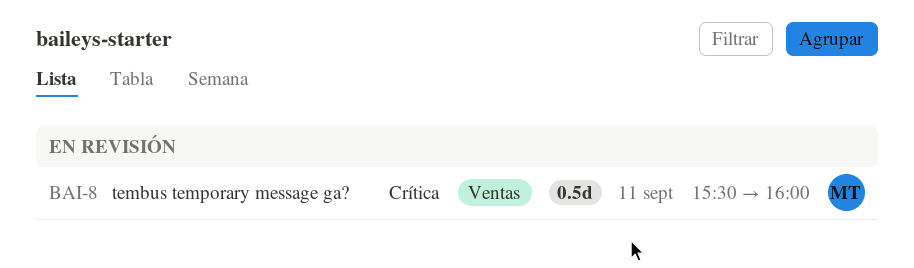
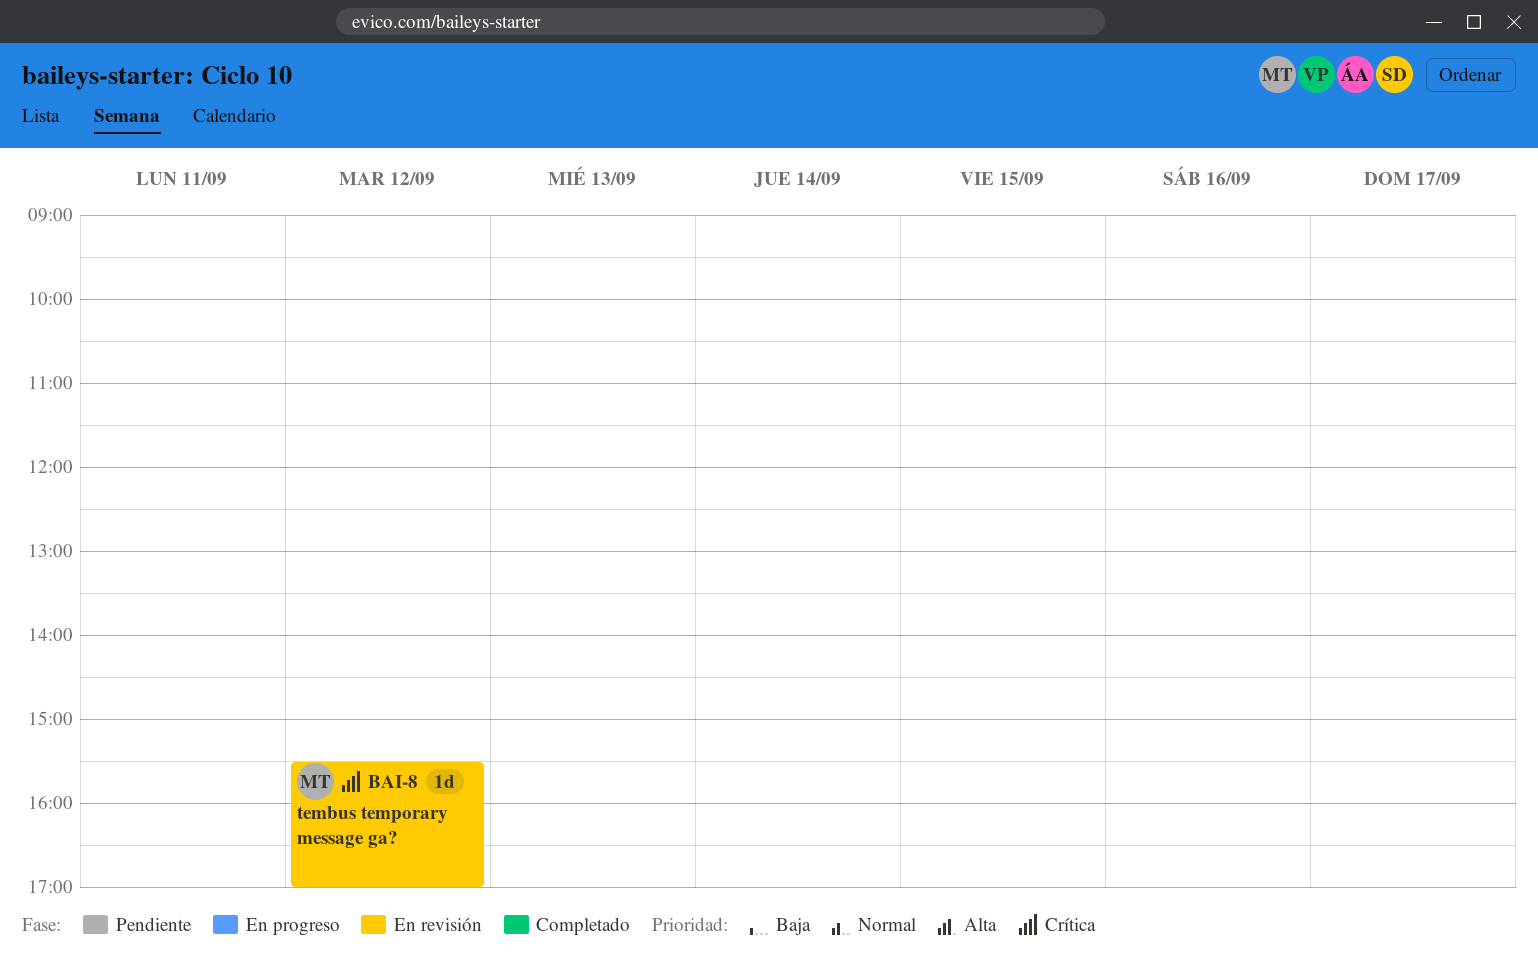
BAI-8, estimate: 0.5d -> 1d
BAI-8, day: Sep 11 -> Sep 12
BAI-8, ends: 16:00 -> 17:00

